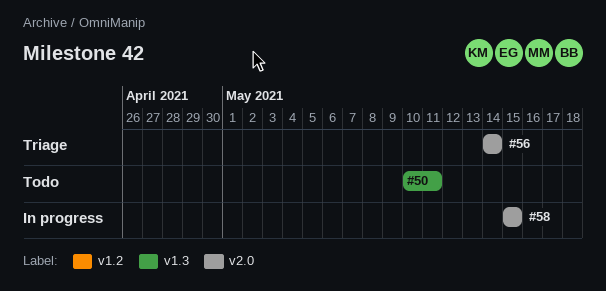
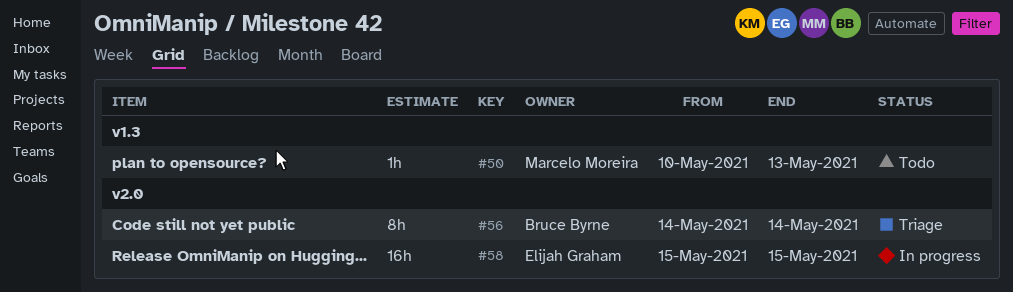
#50, due: May 11 -> May 13

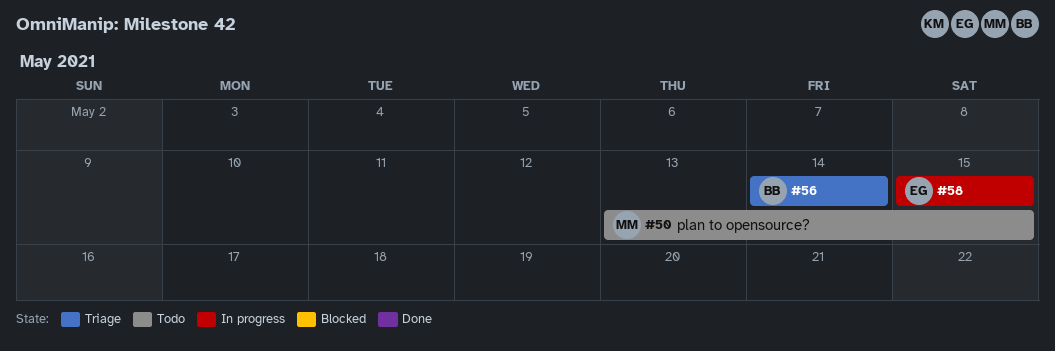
#50, start: May 10 -> May 13
#50, due: May 13 -> May 15

